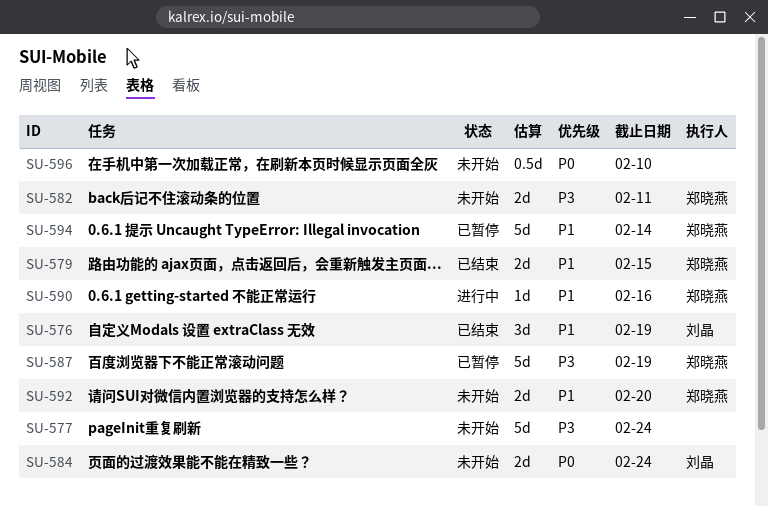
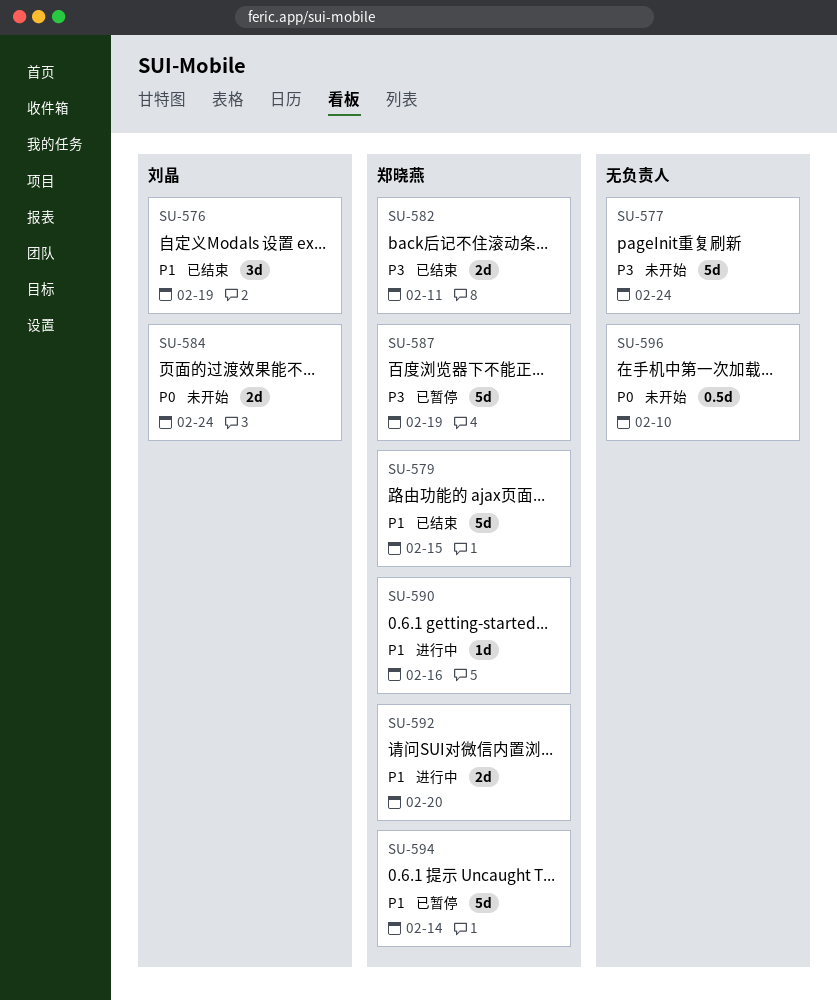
SU-579, estimate: 2d -> 5d
SU-582, status: 未开始 -> 已结束
SU-592, status: 未开始 -> 进行中

